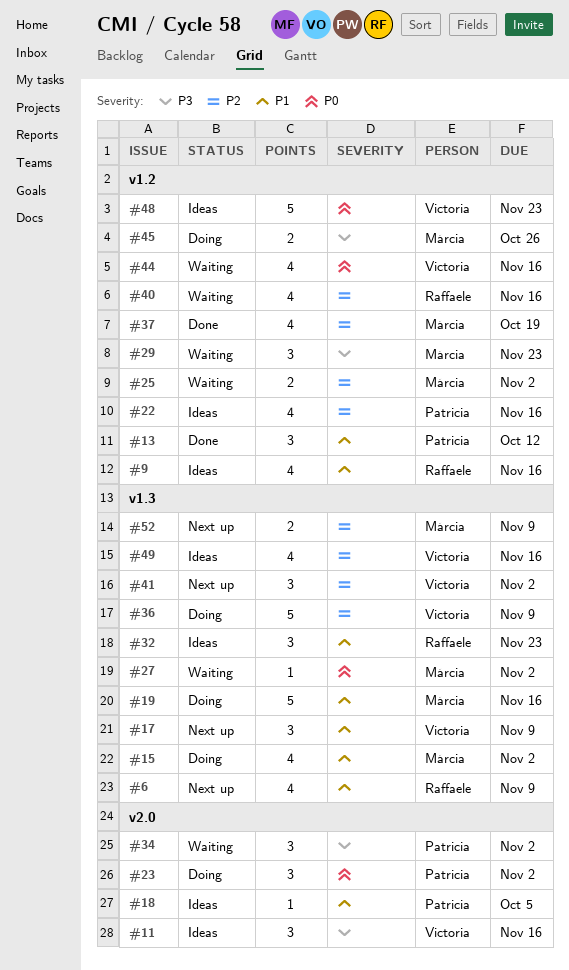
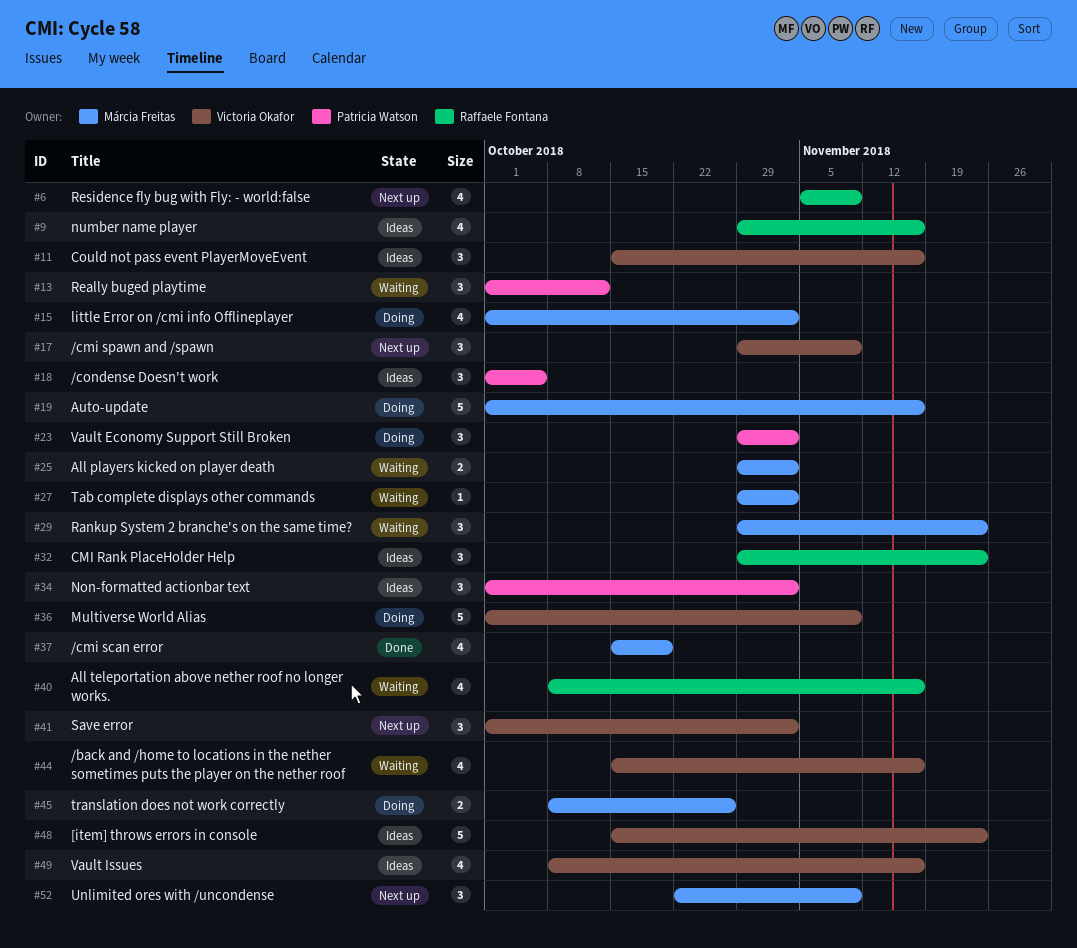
#13, status: Done -> Waiting
#18, estimate: 1 -> 3
#22: present -> none
#34, status: Waiting -> Ideas
#52, estimate: 2 -> 3

